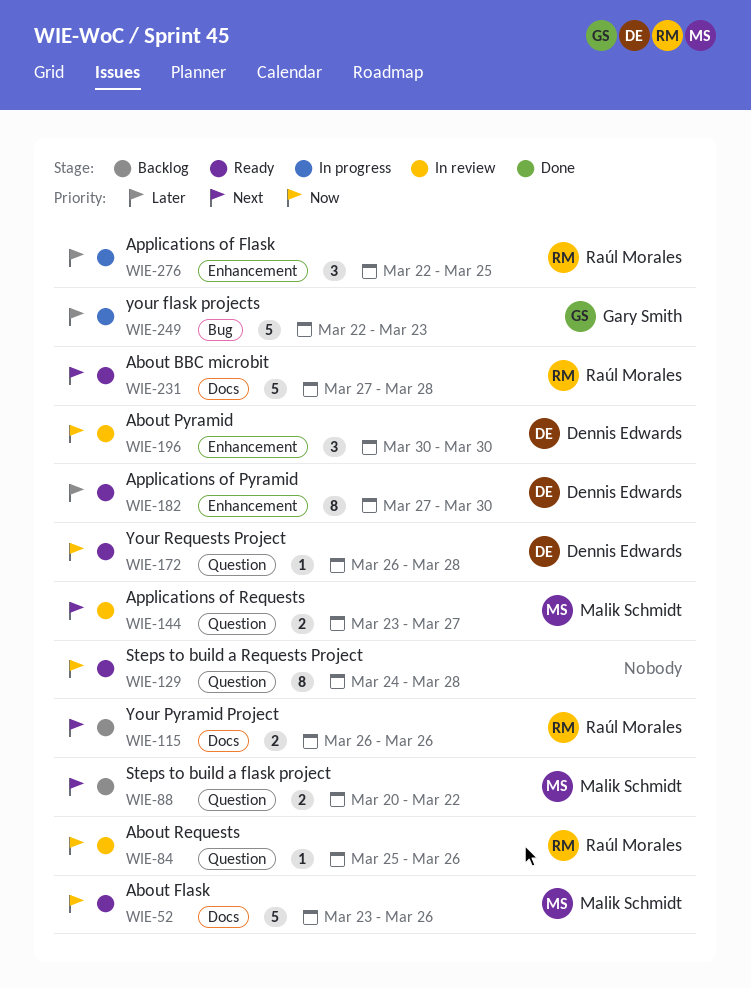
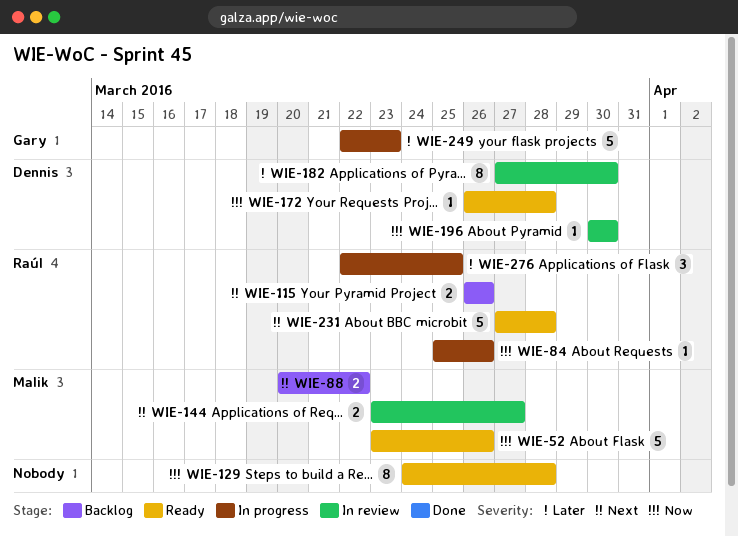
WIE-84, status: In review -> In progress
WIE-182, status: Ready -> In review
WIE-196, estimate: 3 -> 1

